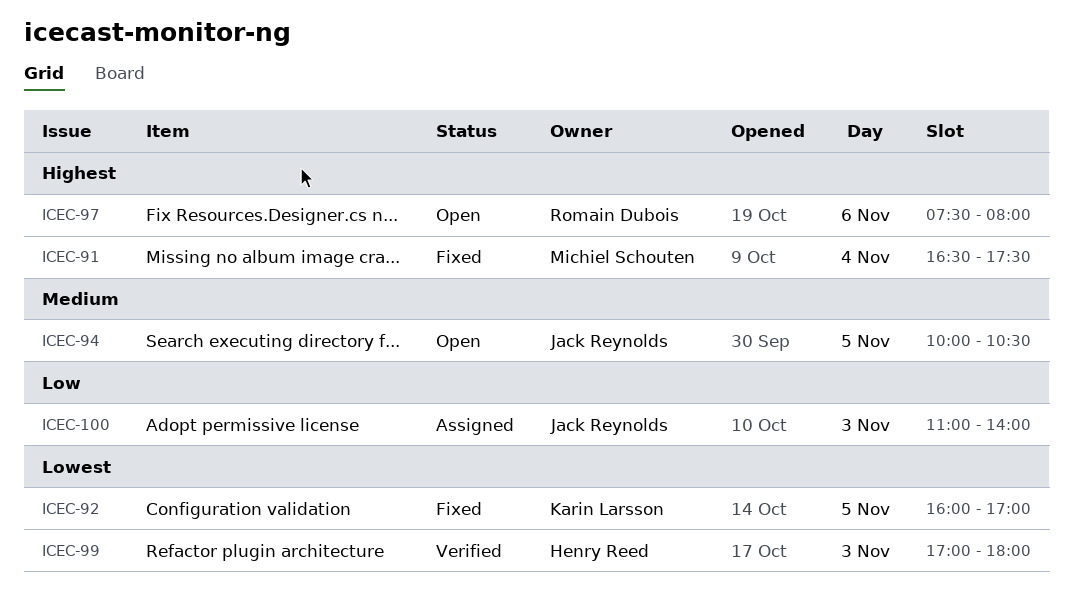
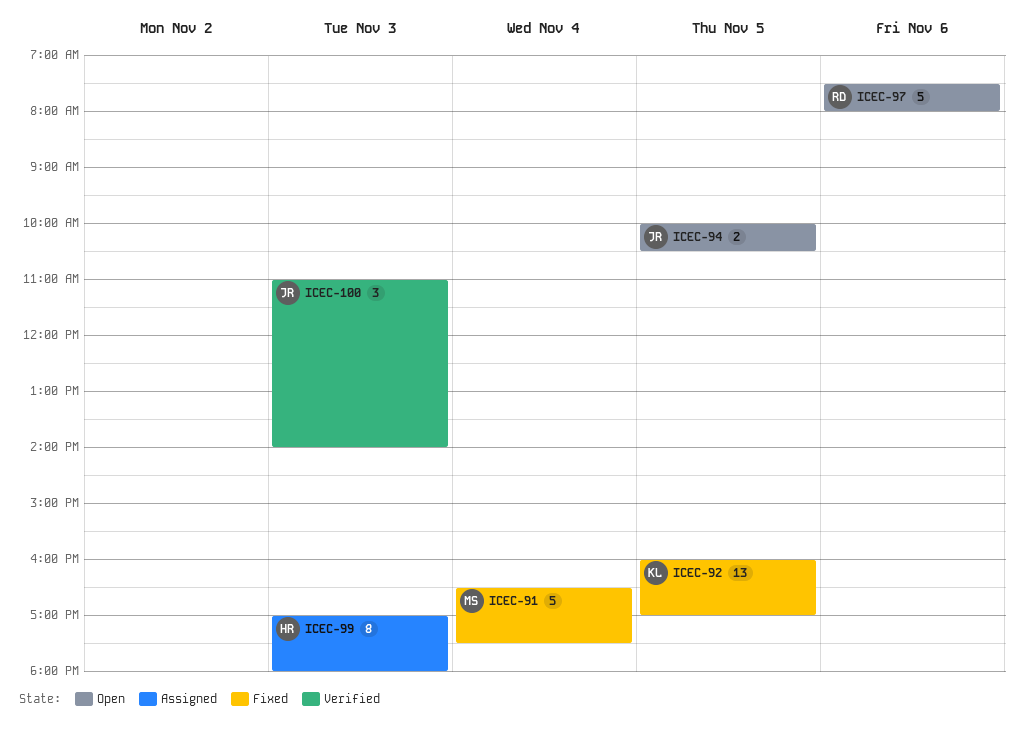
ICEC-99, status: Verified -> Assigned
ICEC-100, status: Assigned -> Verified

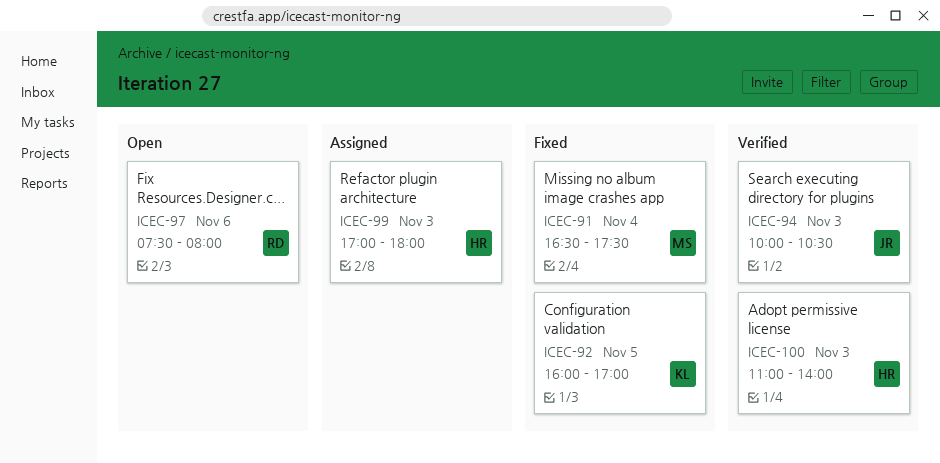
ICEC-94, status: Open -> Verified
ICEC-94, day: Nov 5 -> Nov 3
ICEC-100, owner: JR -> HR

